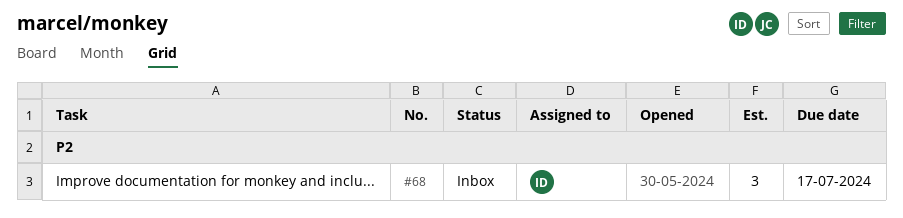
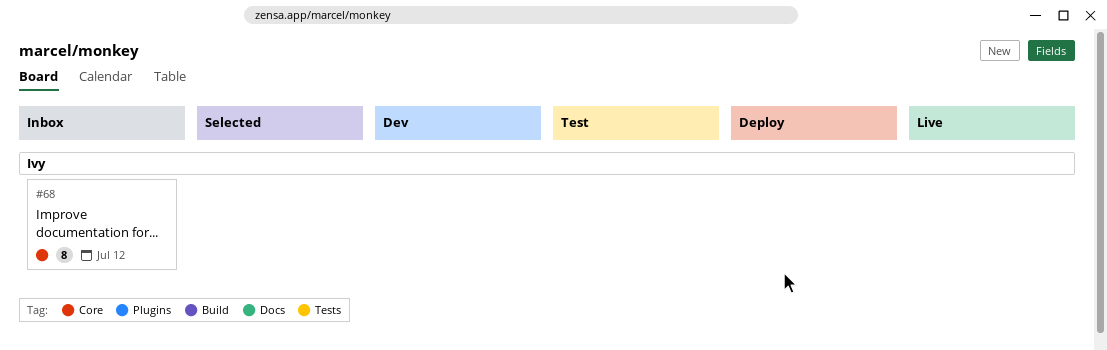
#68, estimate: 3 -> 8
#68, due: Jul 17 -> Jul 12

